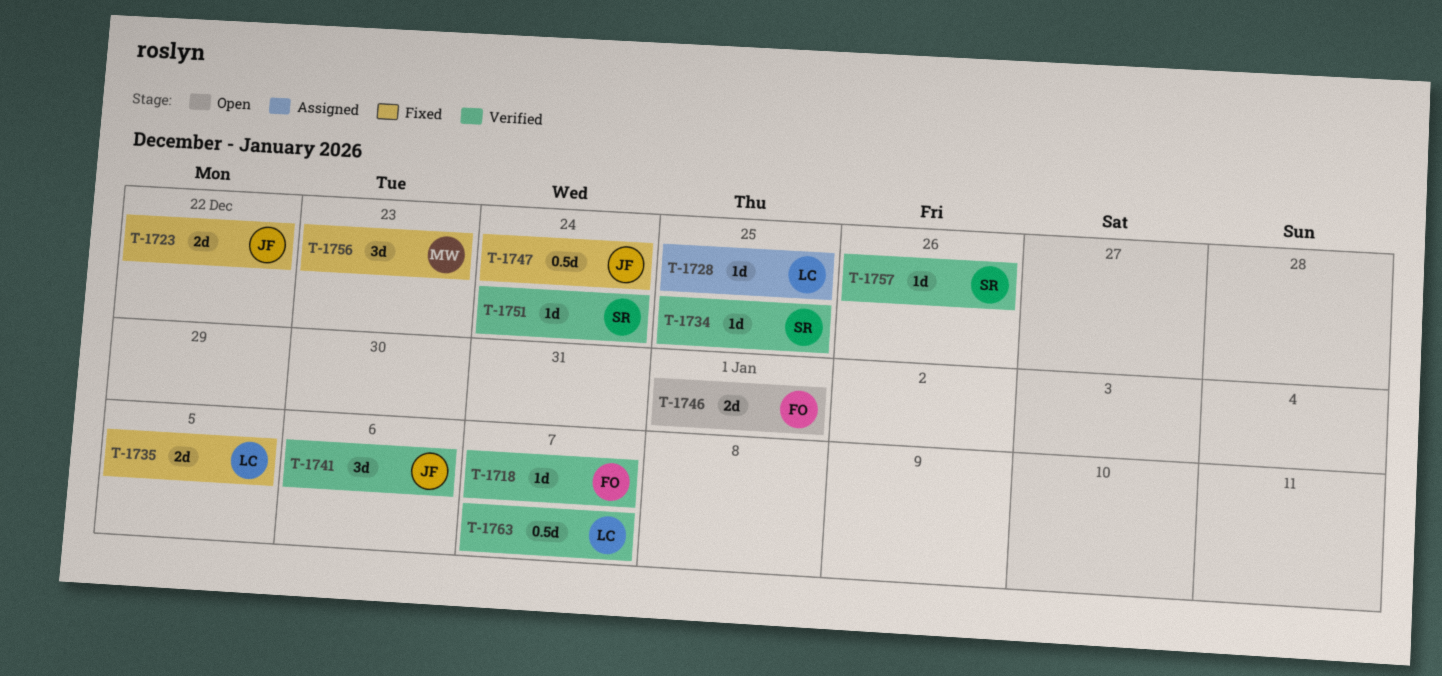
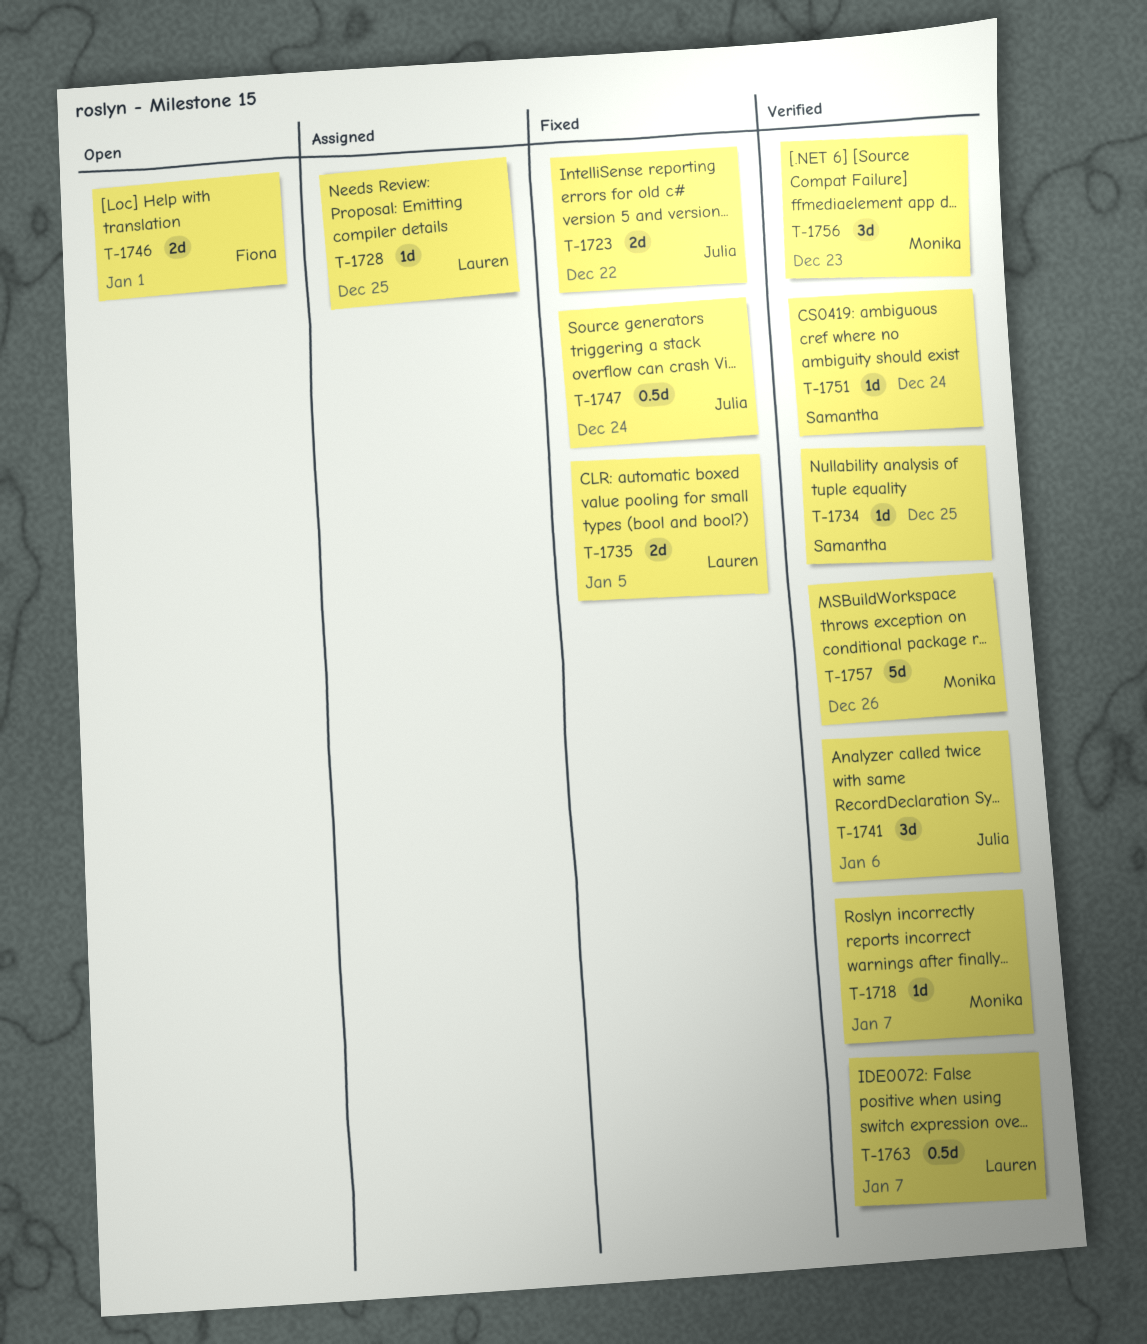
T-1718, owner: Fiona -> Monika
T-1756, status: Fixed -> Verified
T-1757, owner: Samantha -> Monika
T-1757, estimate: 1d -> 5d

